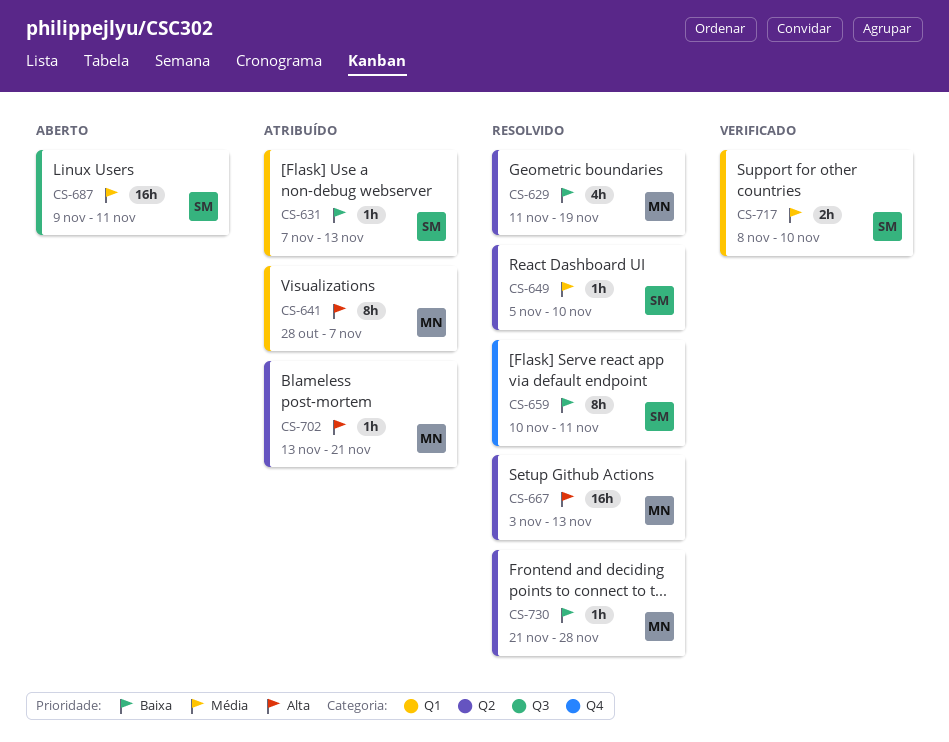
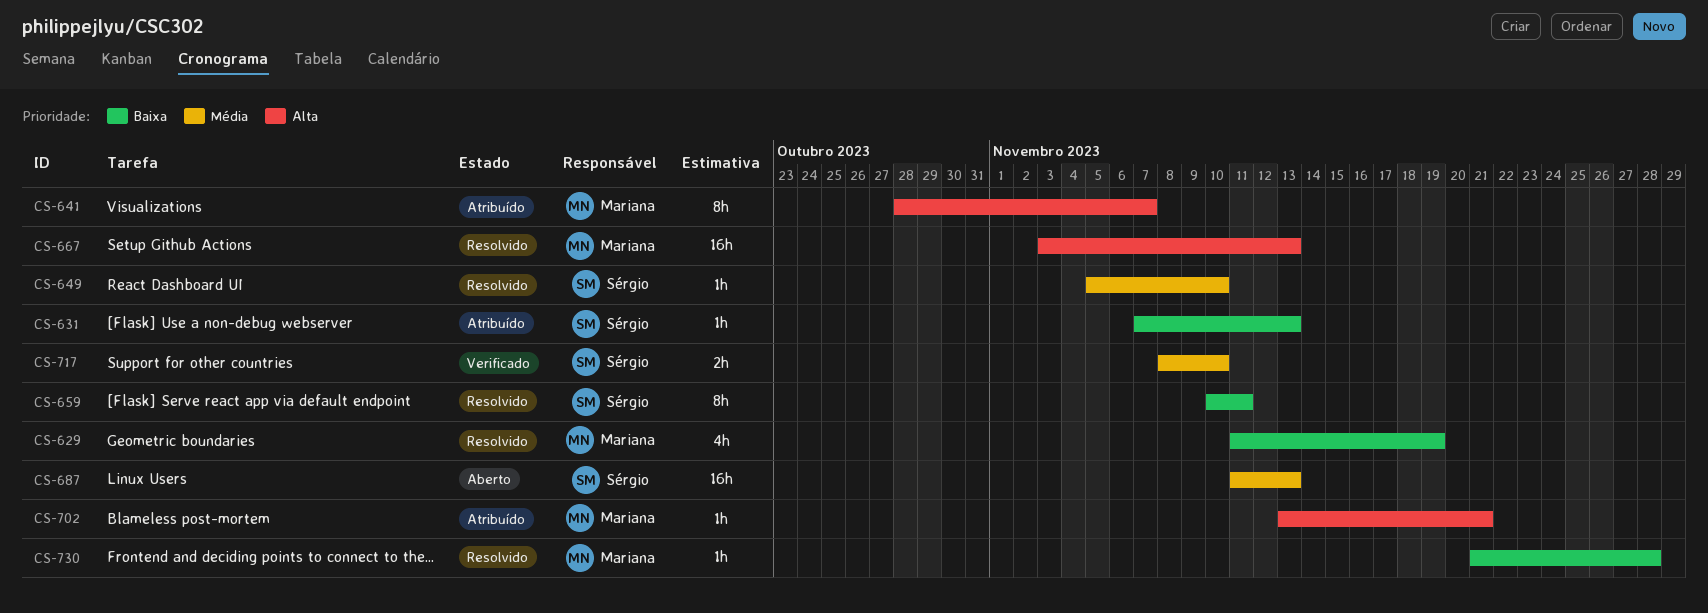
CS-687, start: Nov 9 -> Nov 11
CS-687, due: Nov 11 -> Nov 13

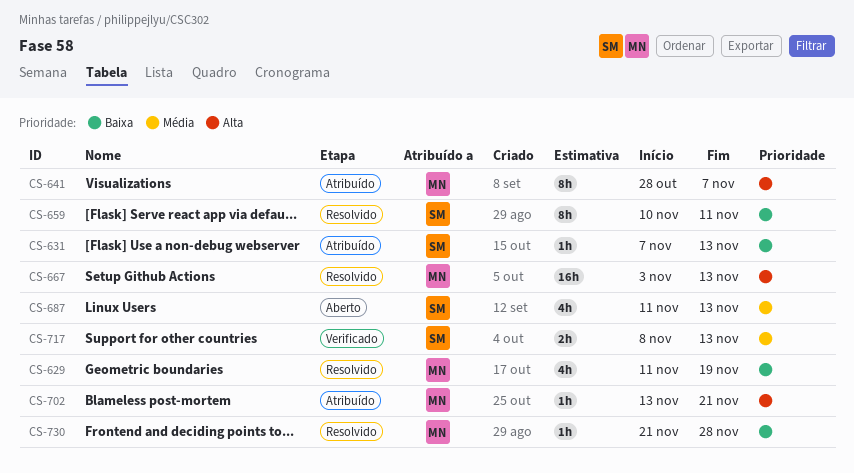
CS-649: present -> none
CS-687, estimate: 16h -> 4h
CS-717, due: Nov 10 -> Nov 13

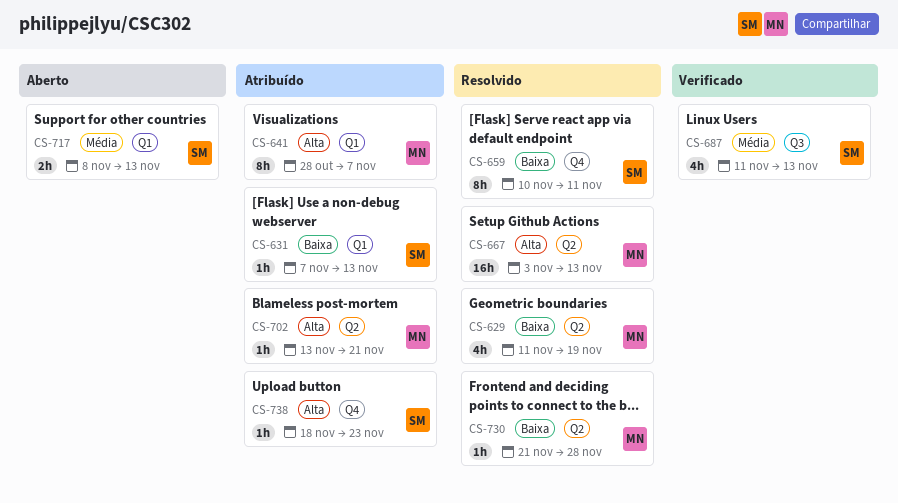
CS-687, status: Aberto -> Verificado
CS-717, status: Verificado -> Aberto
CS-738: none -> present

